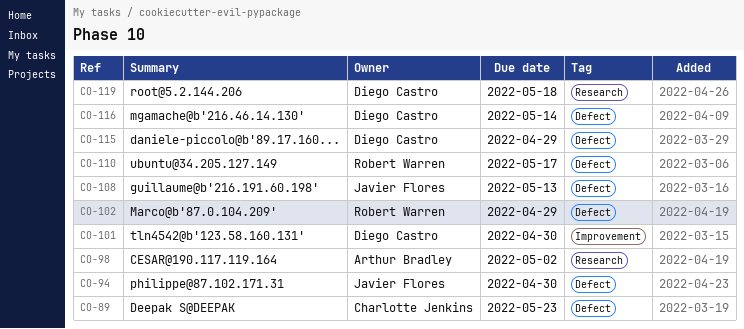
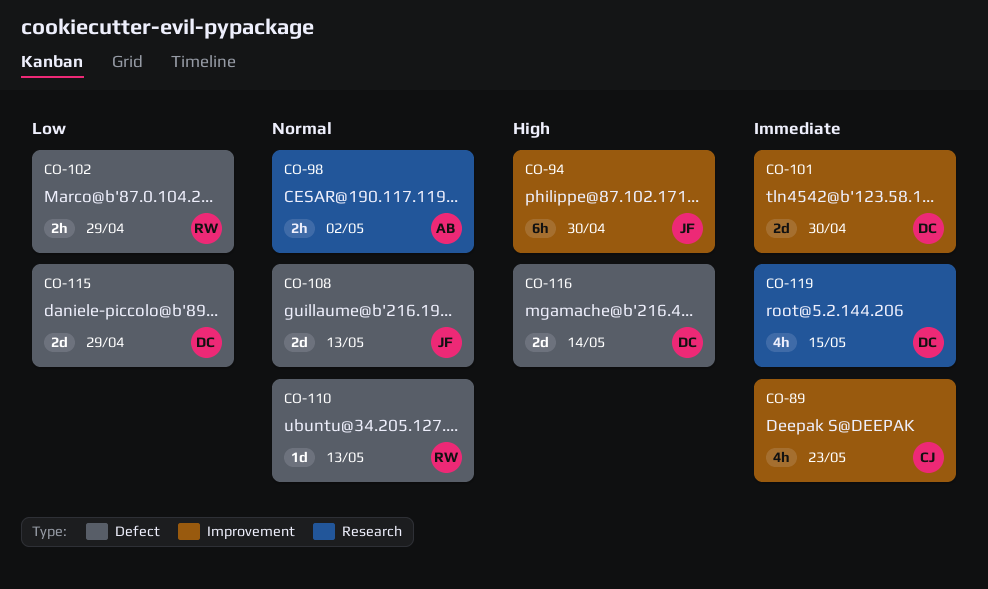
CO-89, label: Defect -> Improvement
CO-94, label: Defect -> Improvement
CO-110, due: May 17 -> May 13
CO-119, due: May 18 -> May 15

